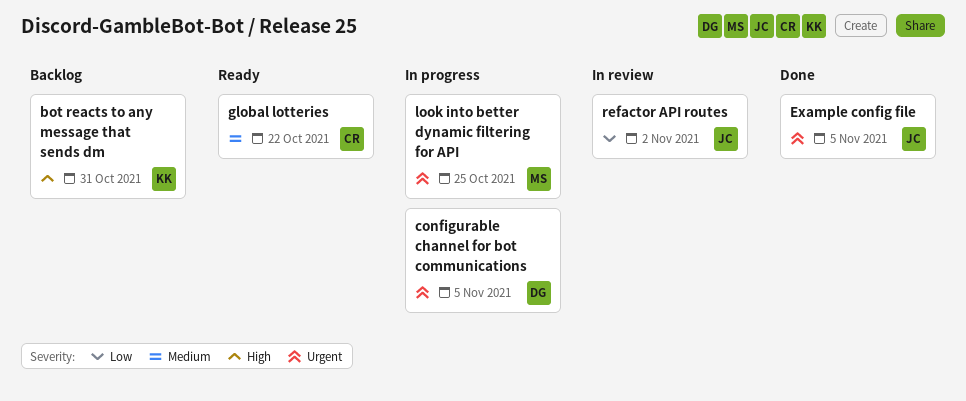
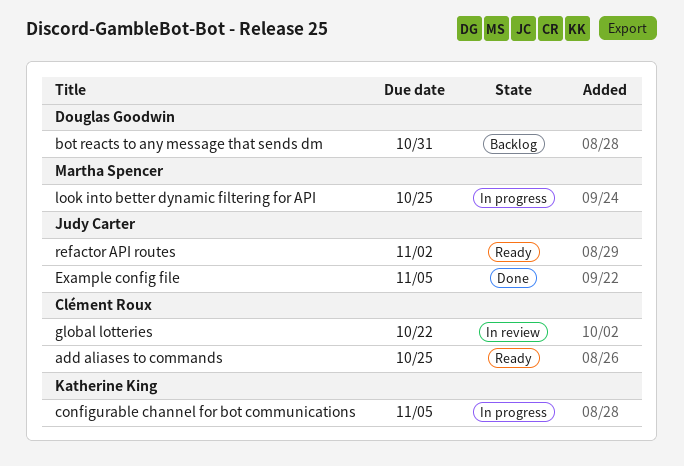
add aliases to commands: none -> present
bot reacts to any message that sends dm, owner: Katherine King -> Douglas Goodwin
configurable channel for bot communications, owner: Douglas Goodwin -> Katherine King
global lotteries, status: Ready -> In review
refactor API routes, status: In review -> Ready

